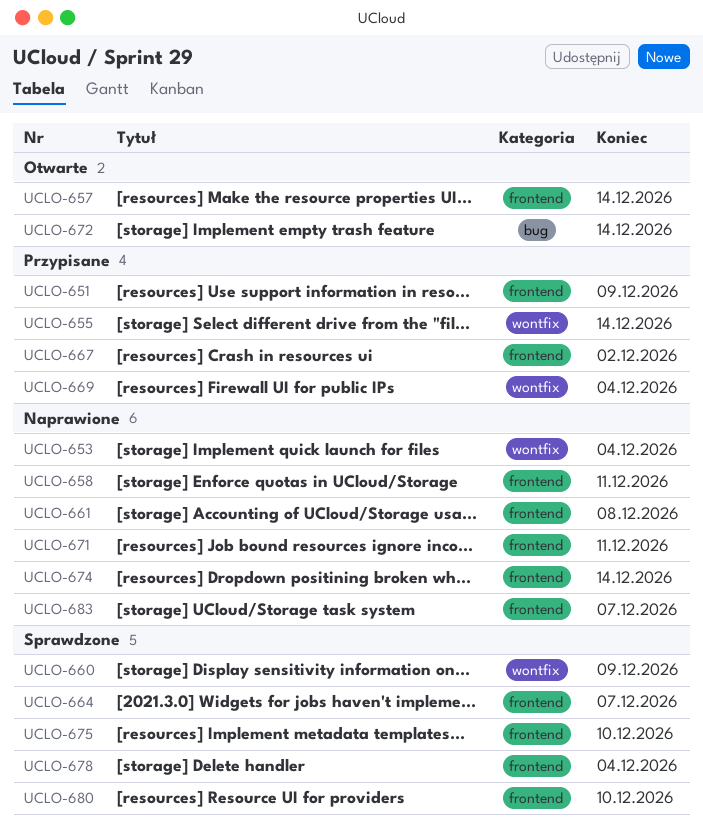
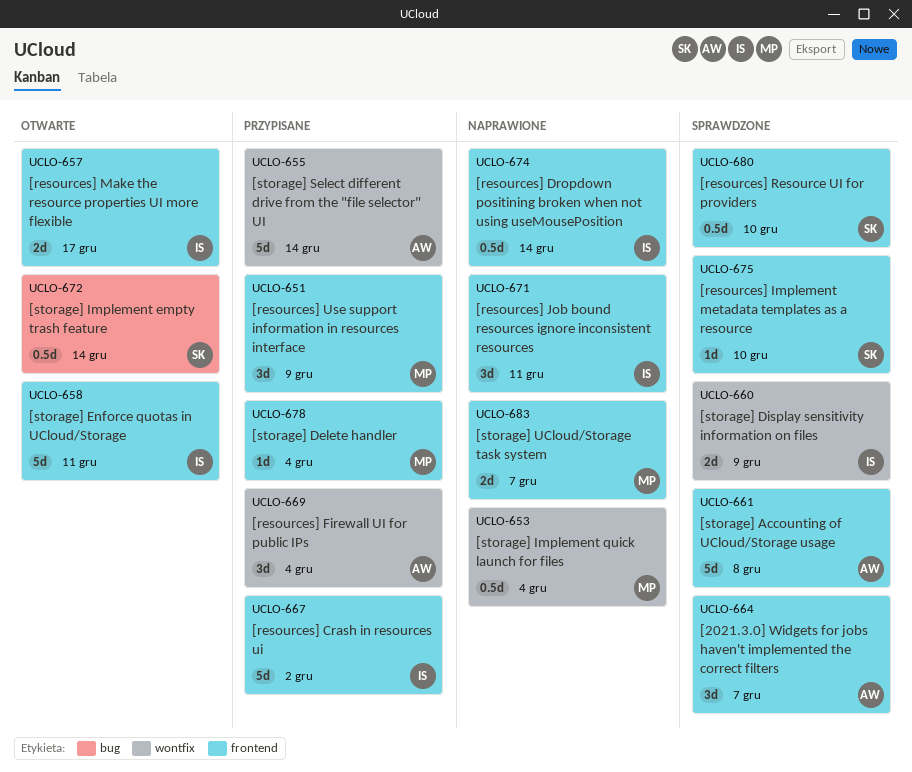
UCLO-657, due: Dec 14 -> Dec 17
UCLO-658, status: Naprawione -> Otwarte
UCLO-661, status: Naprawione -> Sprawdzone
UCLO-678, status: Sprawdzone -> Przypisane

